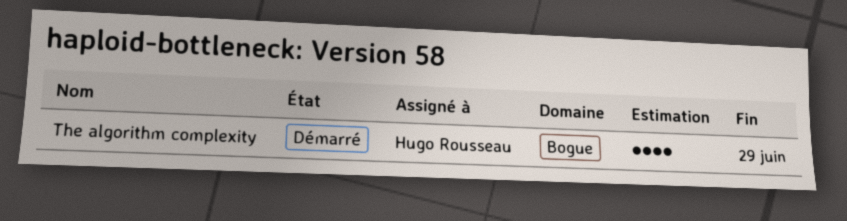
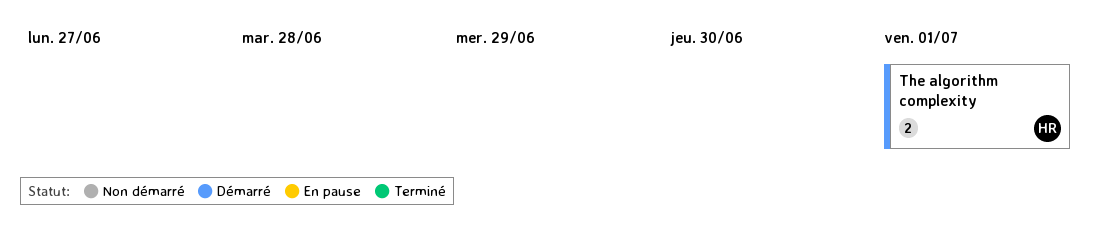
The algorithm complexity, estimate: 4 -> 2
The algorithm complexity, due: Jun 29 -> Jul 1

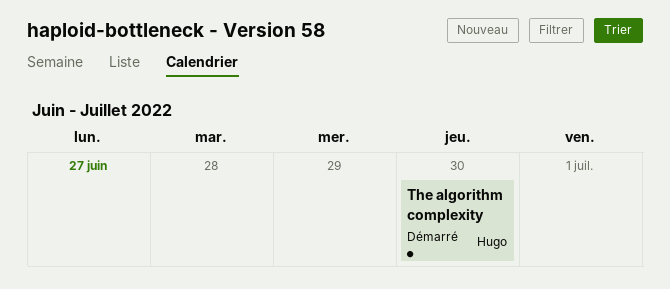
The algorithm complexity, estimate: 2 -> 1
The algorithm complexity, due: Jul 1 -> Jun 30

